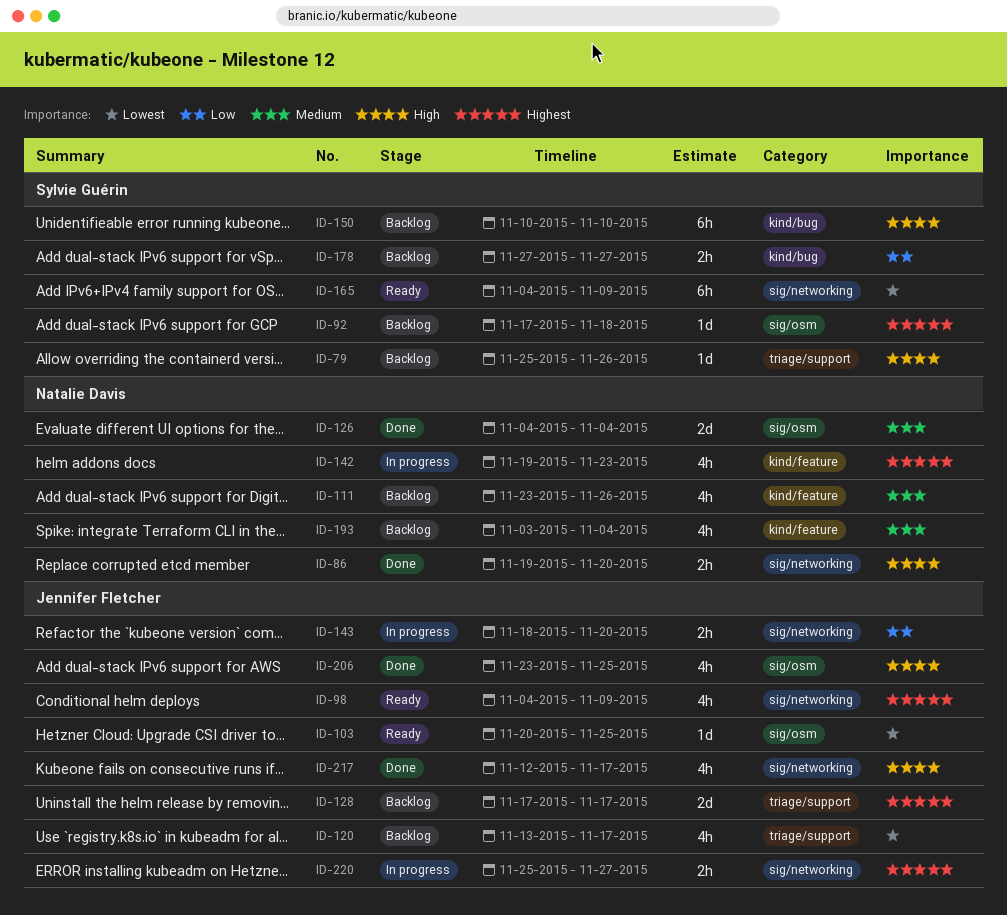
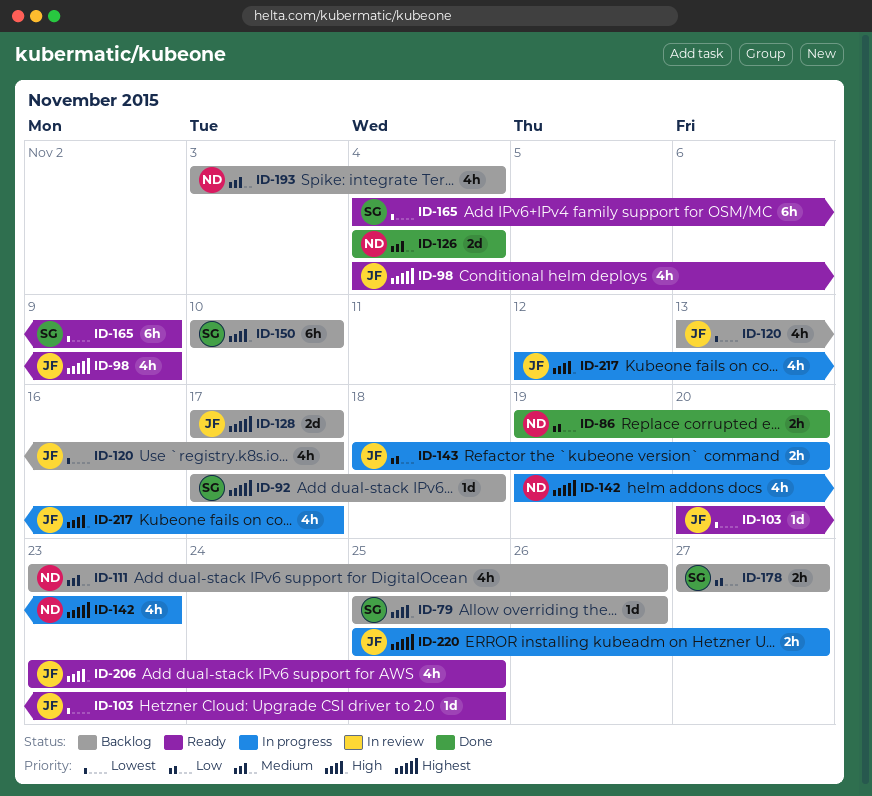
ID-86, priority: High -> Low
ID-206, status: Done -> Ready
ID-217, status: Done -> In progress

